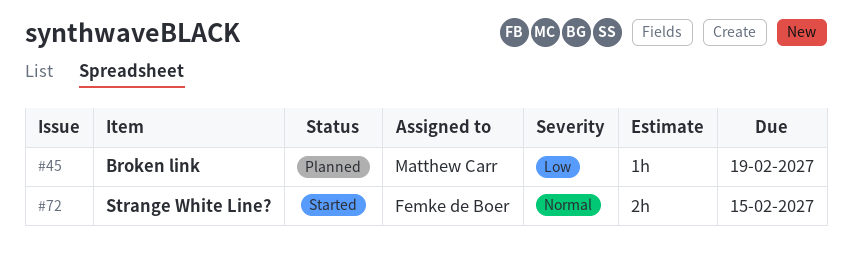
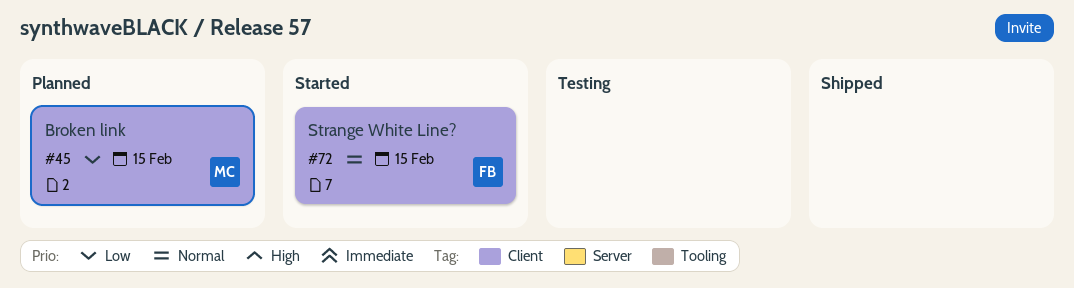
#45, due: Feb 19 -> Feb 15

